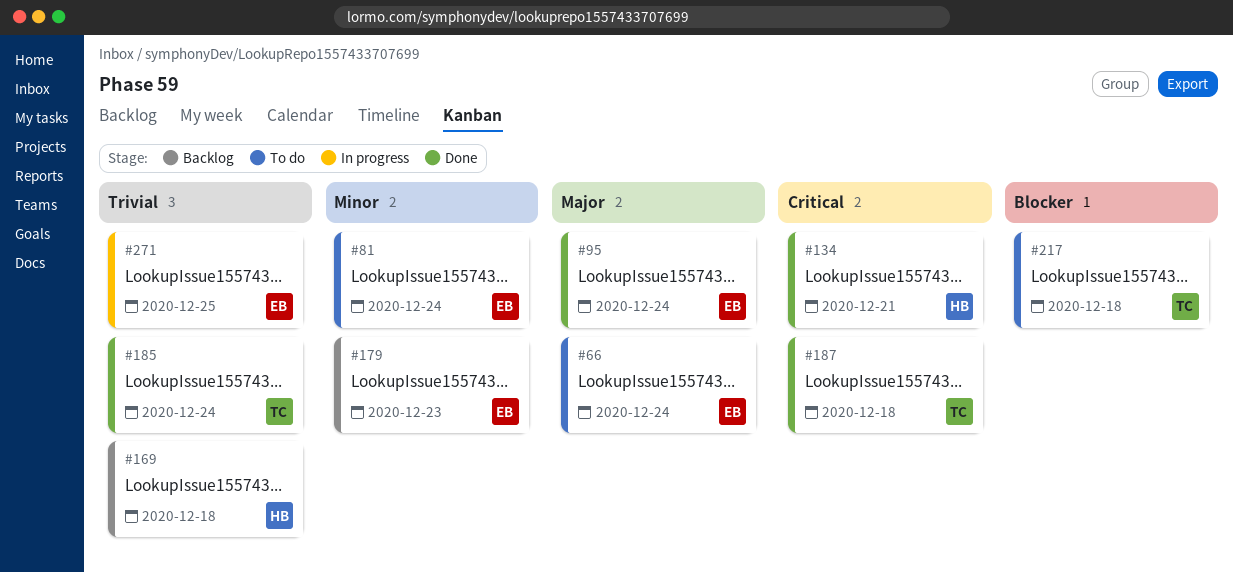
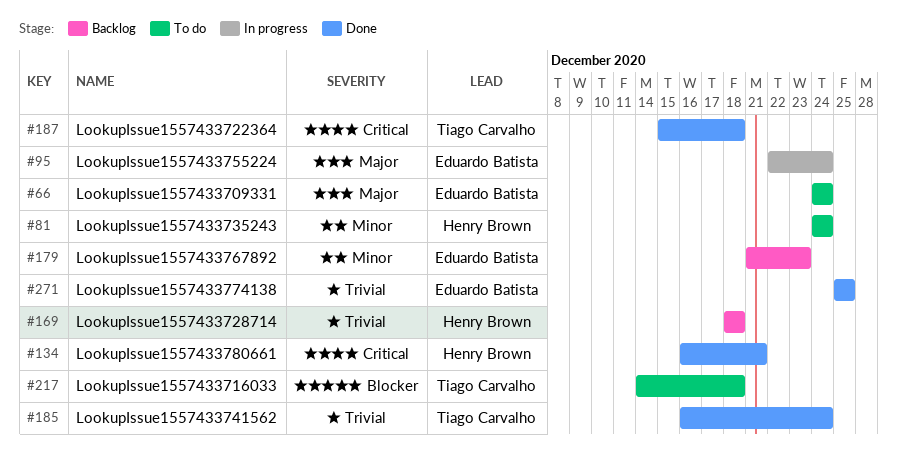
#81, owner: Eduardo Batista -> Henry Brown
#95, status: Done -> In progress
#271, status: In progress -> Done

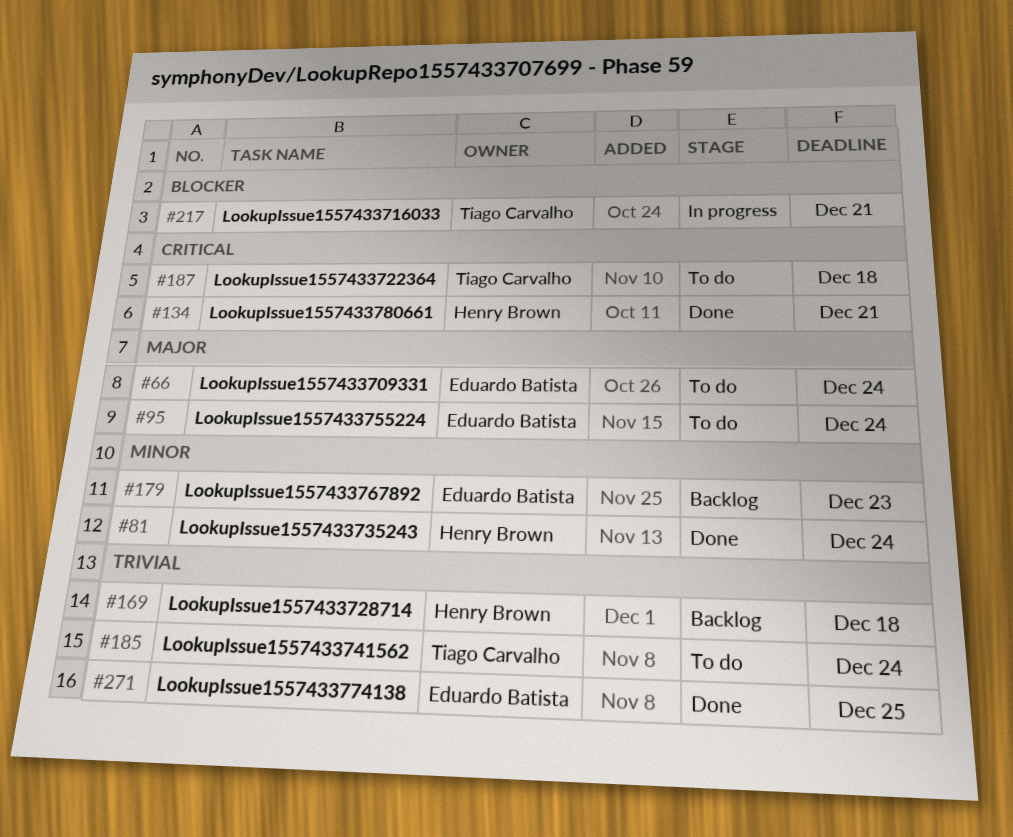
#81, status: To do -> Done
#95, status: In progress -> To do
#185, status: Done -> To do
#187, status: Done -> To do
#217, status: To do -> In progress
#217, due: Dec 18 -> Dec 21

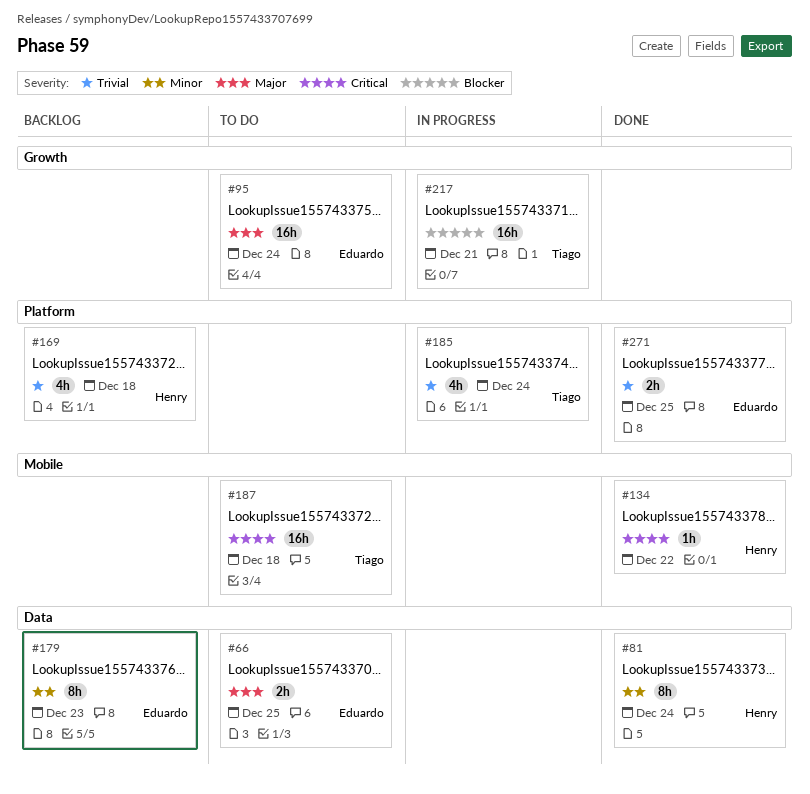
#66, due: Dec 24 -> Dec 25
#134, due: Dec 21 -> Dec 22
#185, status: To do -> In progress

